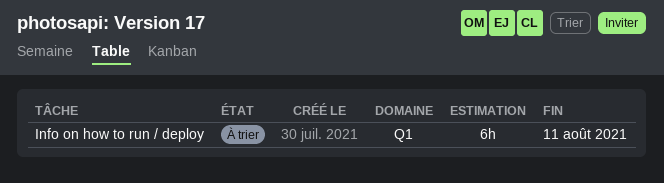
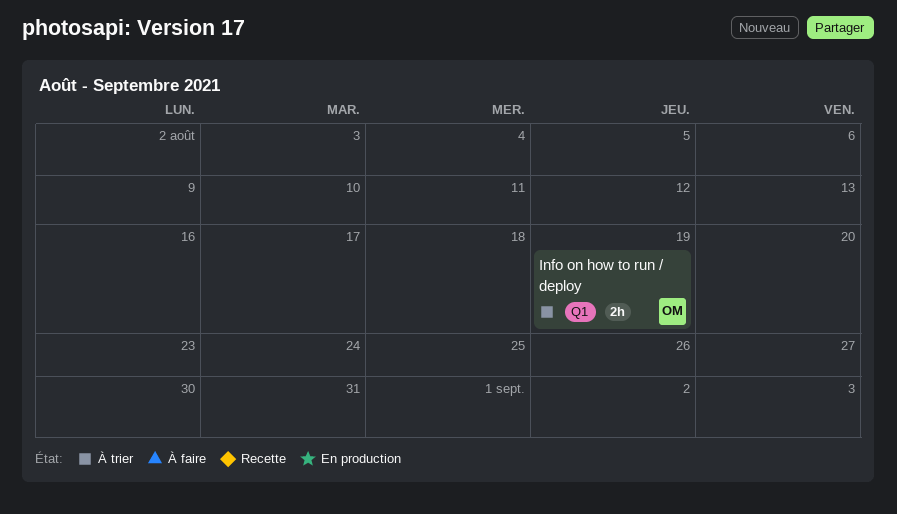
Info on how to run / deploy, estimate: 6h -> 2h
Info on how to run / deploy, due: Aug 11 -> Aug 19

